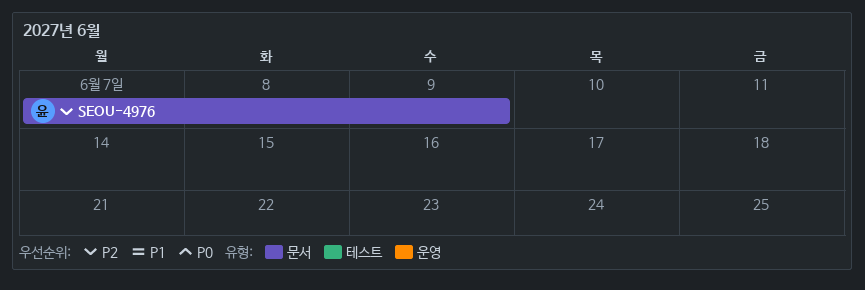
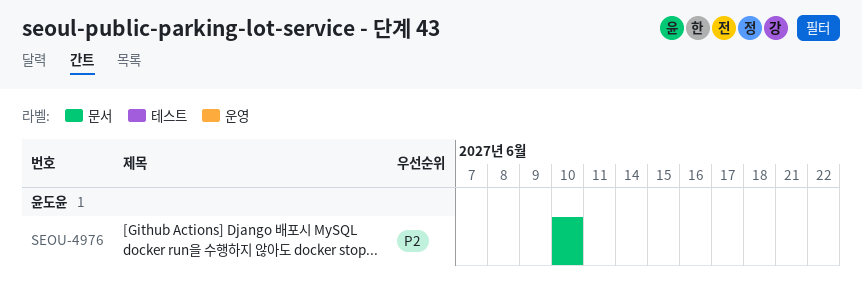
SEOU-4976, start: Jun 7 -> Jun 10
SEOU-4976, due: Jun 9 -> Jun 10

